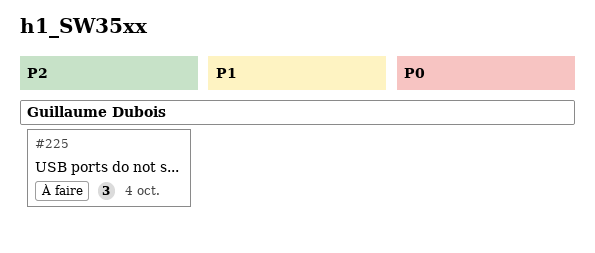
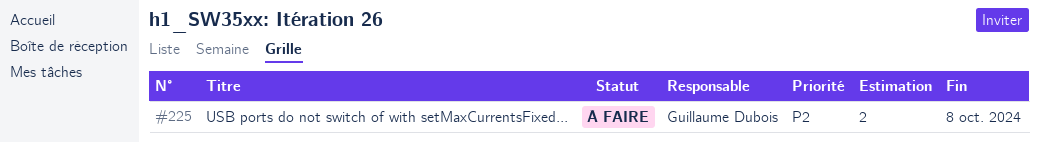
#225, estimate: 3 -> 2
#225, due: Oct 4 -> Oct 8

